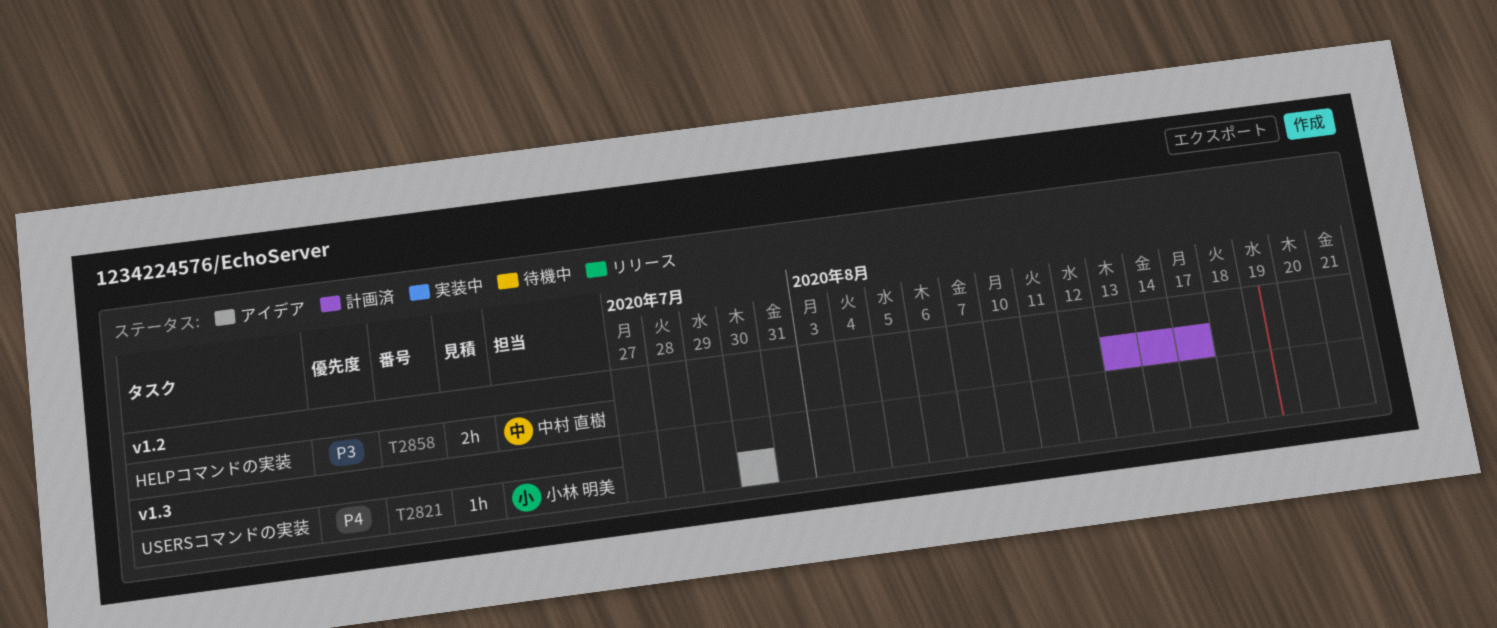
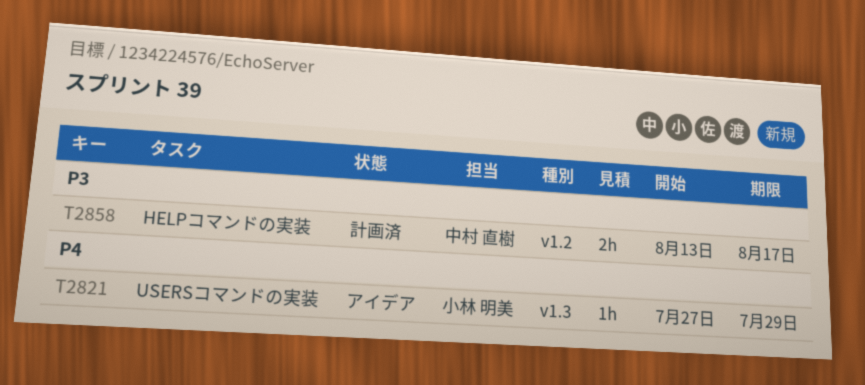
T2821, start: Jul 30 -> Jul 27
T2821, due: Jul 30 -> Jul 29

